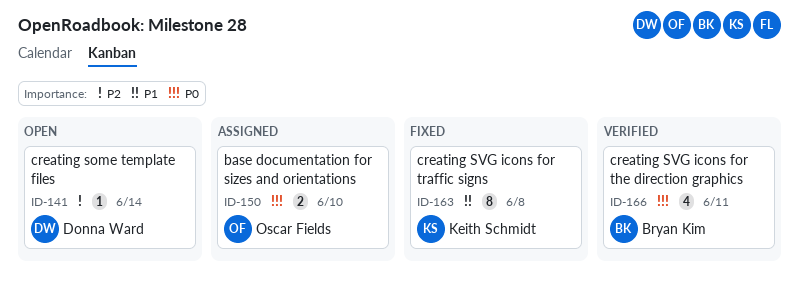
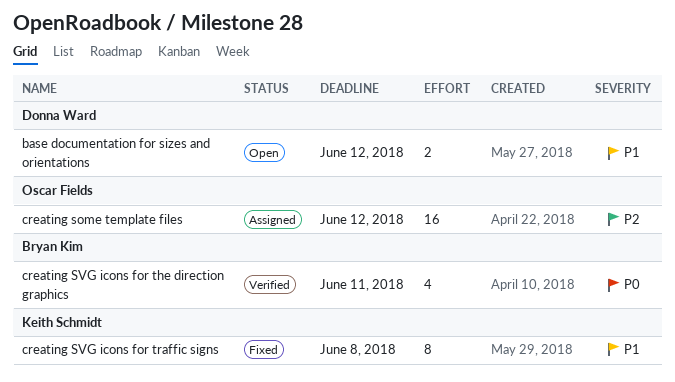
base documentation for sizes and orientations, status: Assigned -> Open
base documentation for sizes and orientations, owner: Oscar Fields -> Donna Ward
base documentation for sizes and orientations, priority: P0 -> P1
base documentation for sizes and orientations, due: Jun 10 -> Jun 12
creating some template files, status: Open -> Assigned
creating some template files, owner: Donna Ward -> Oscar Fields
creating some template files, estimate: 1 -> 16
creating some template files, due: Jun 14 -> Jun 12

